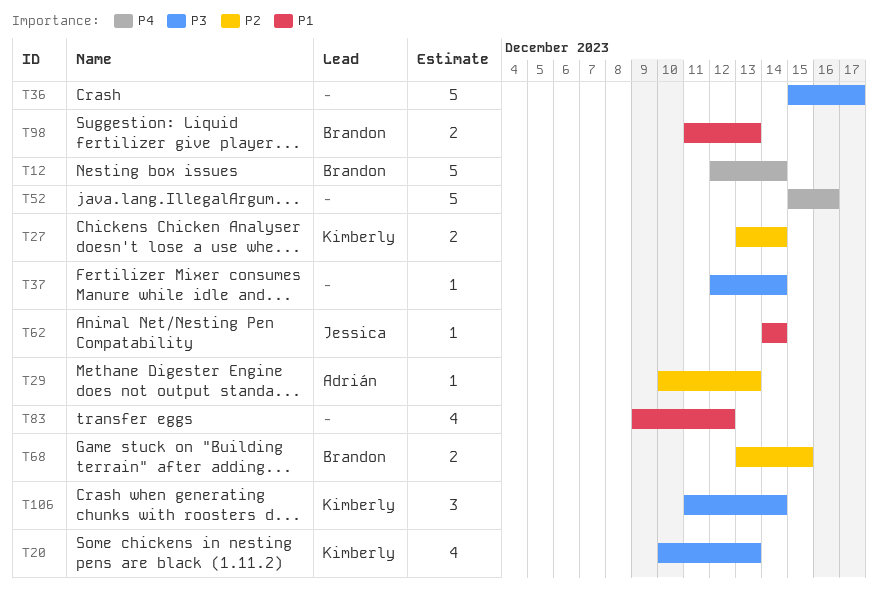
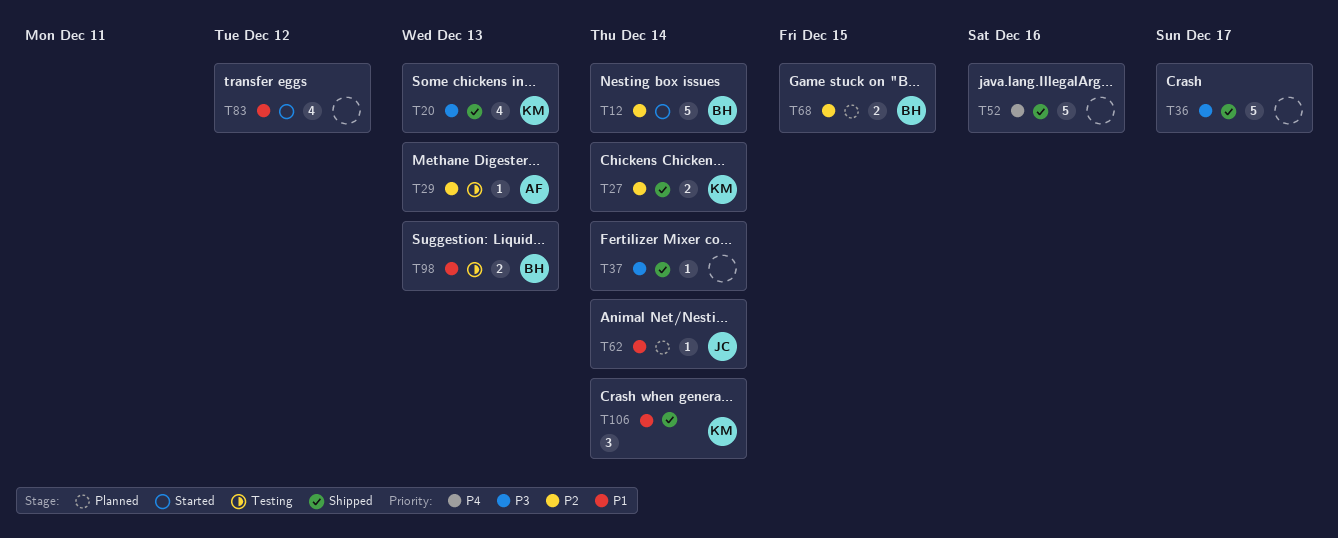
T12, priority: P4 -> P2
T106, priority: P3 -> P1

